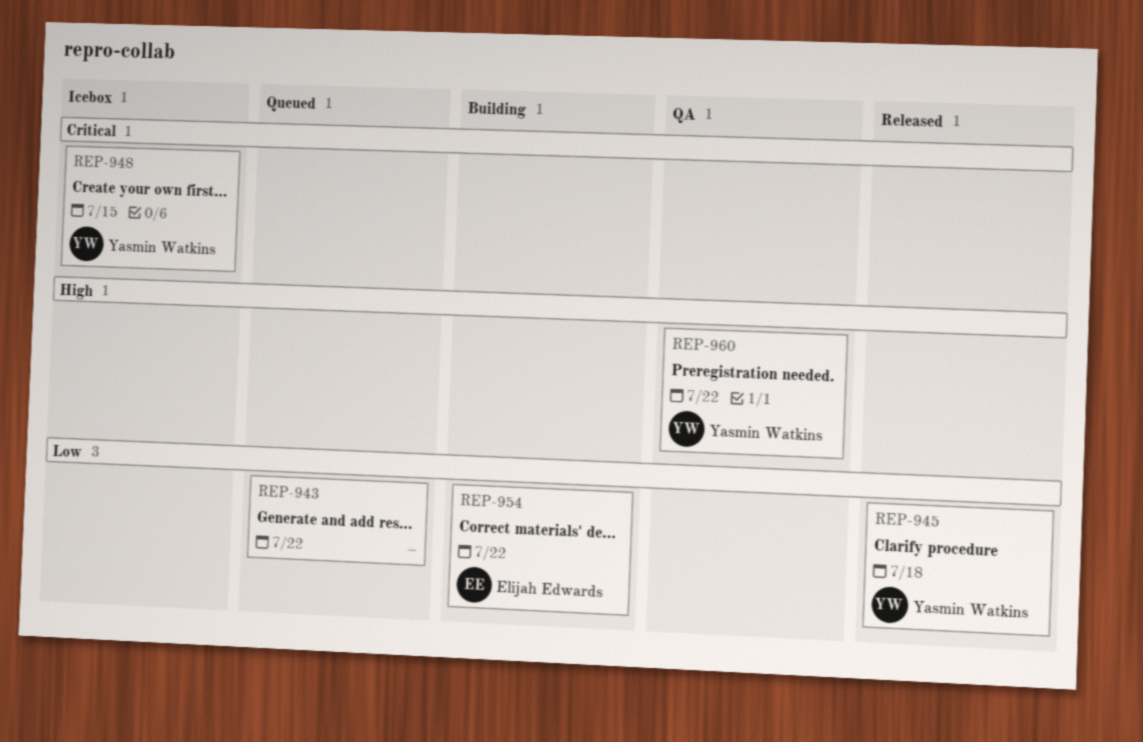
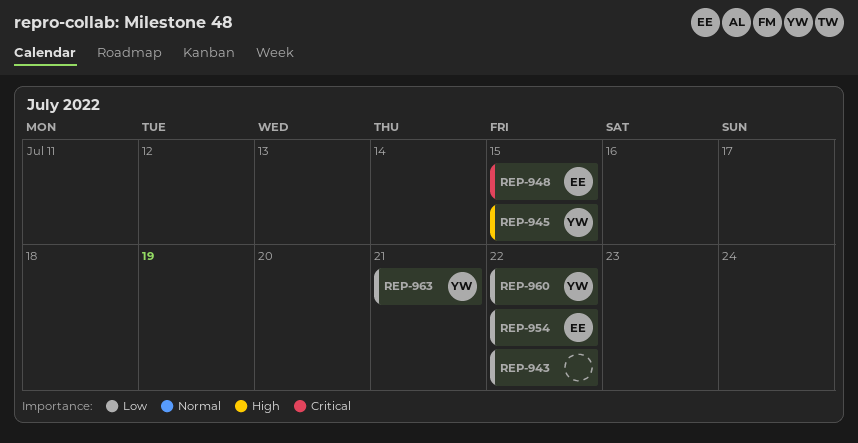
REP-945, priority: Low -> High
REP-945, due: Jul 18 -> Jul 15
REP-948, owner: Yasmin Watkins -> Elijah Edwards
REP-960, priority: High -> Low
REP-963: none -> present

